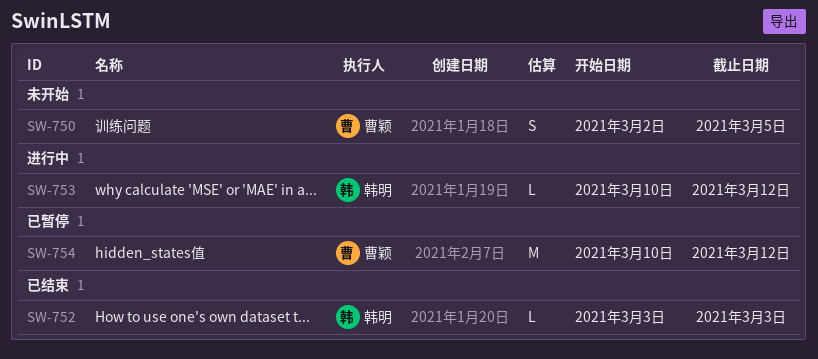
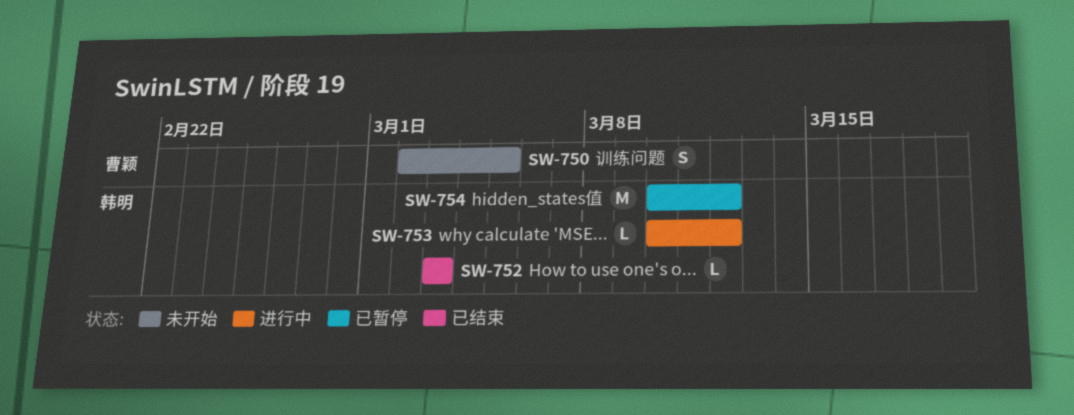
SW-754, owner: 曹颖 -> 韩明

